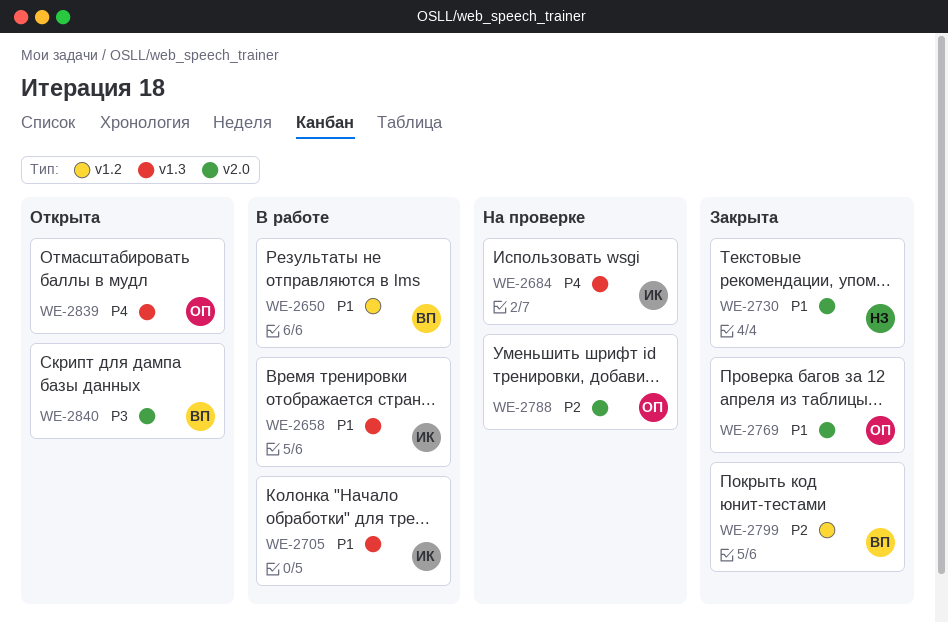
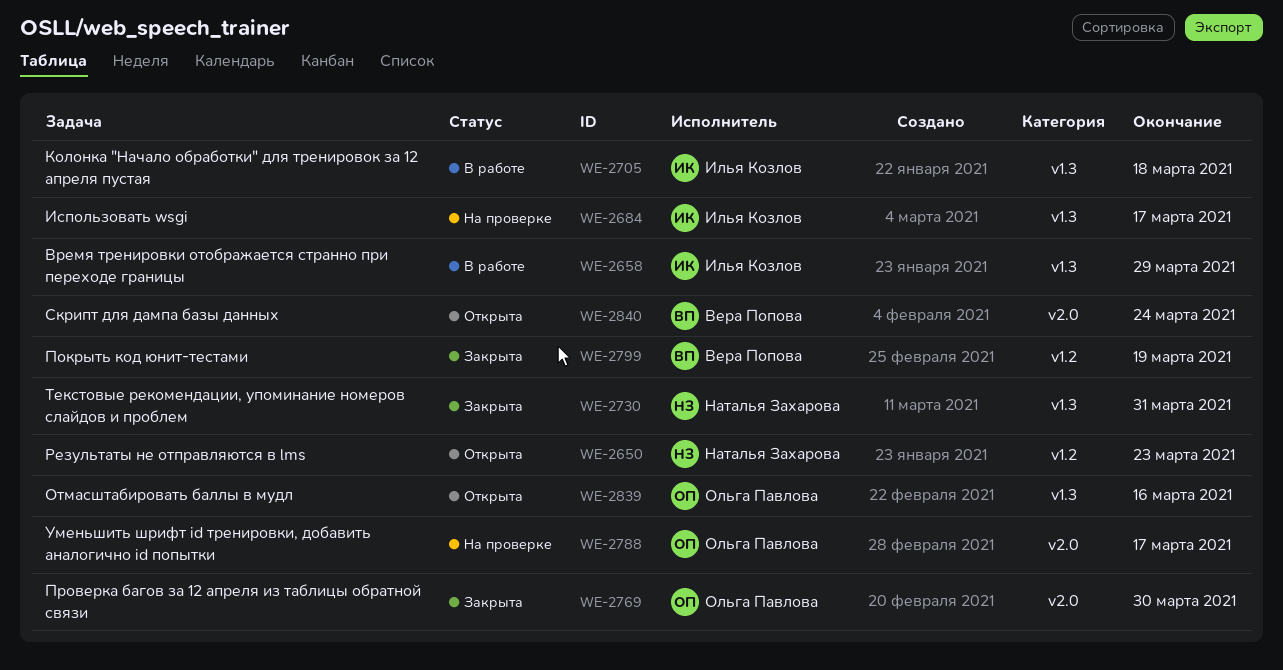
WE-2650, status: В работе -> Открыта
WE-2650, owner: Вера Попова -> Наталья Захарова
WE-2730, label: v2.0 -> v1.3

